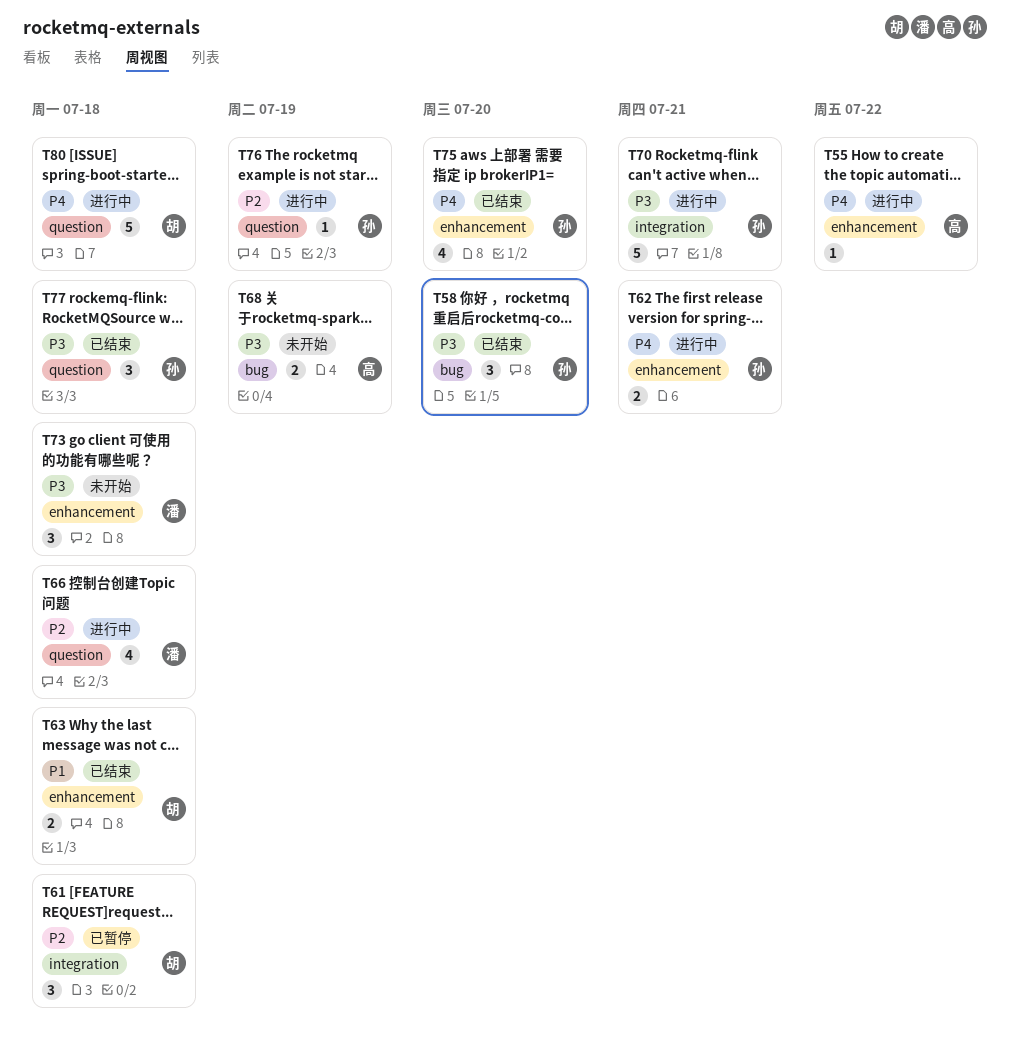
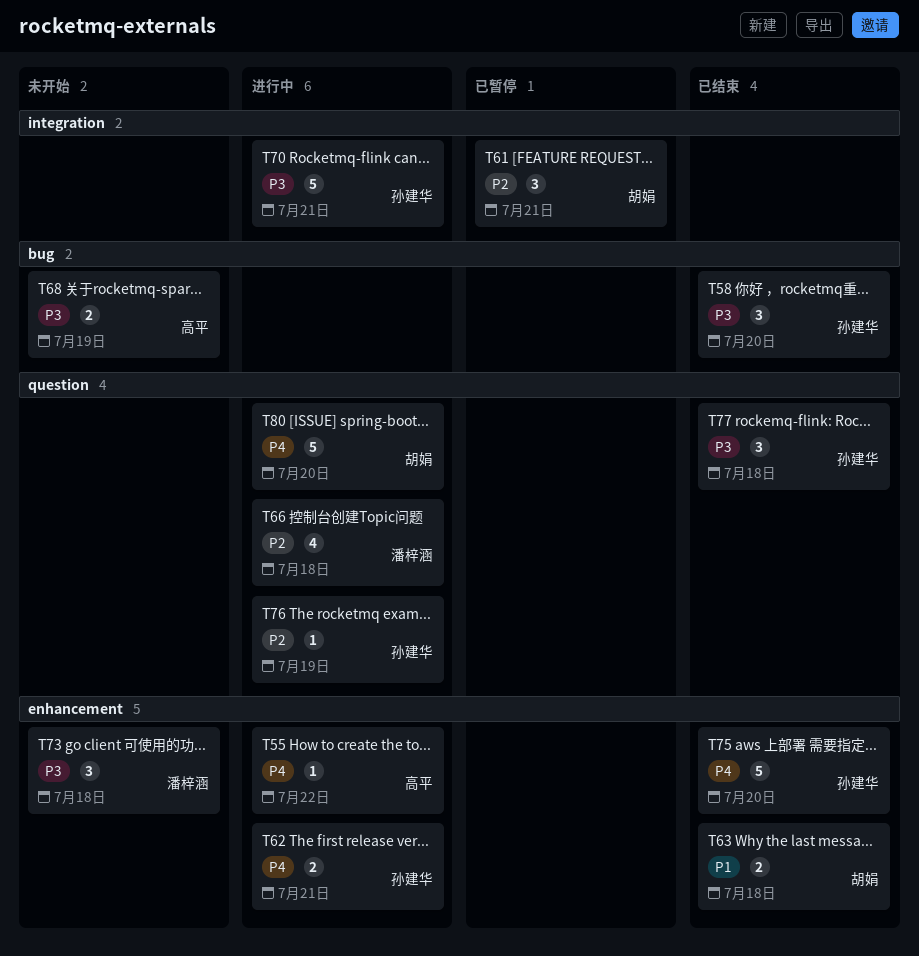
T61, due: Jul 18 -> Jul 21
T75, estimate: 4 -> 5
T80, due: Jul 18 -> Jul 20

